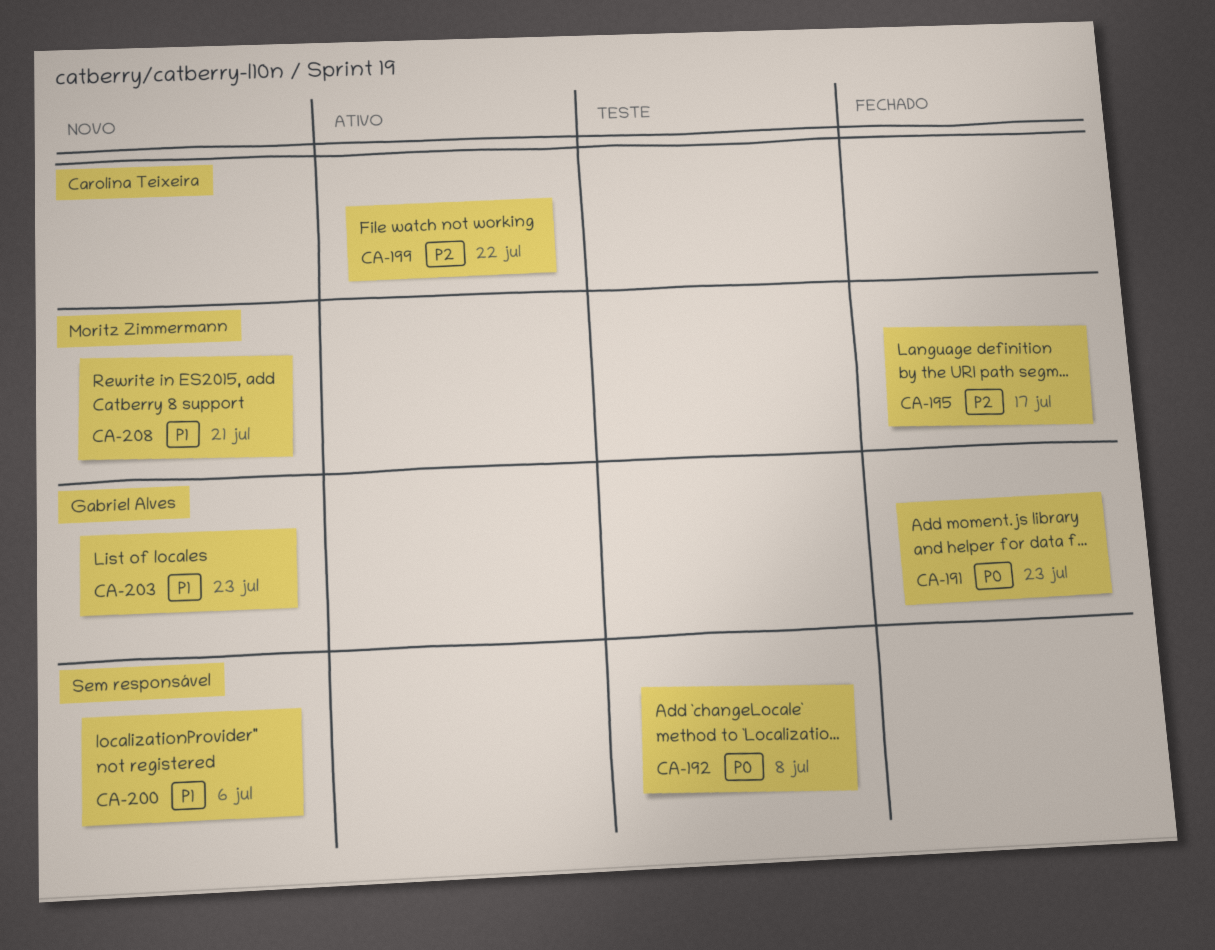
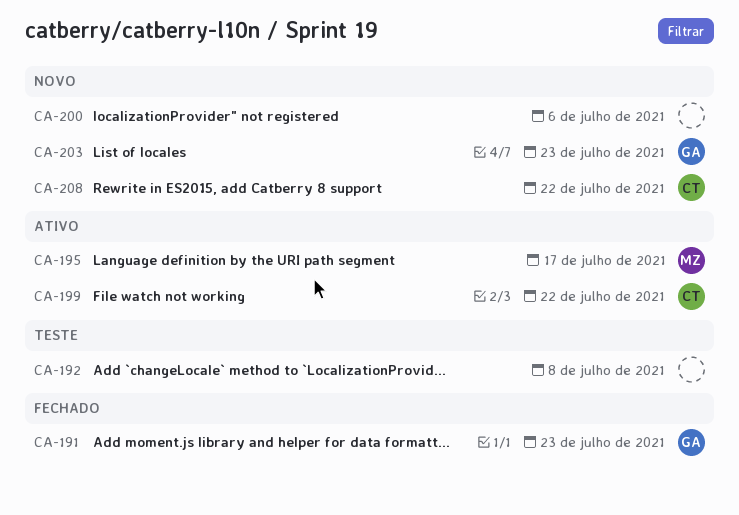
CA-195, status: Fechado -> Ativo
CA-208, owner: Moritz Zimmermann -> Carolina Teixeira
CA-208, due: Jul 21 -> Jul 22

